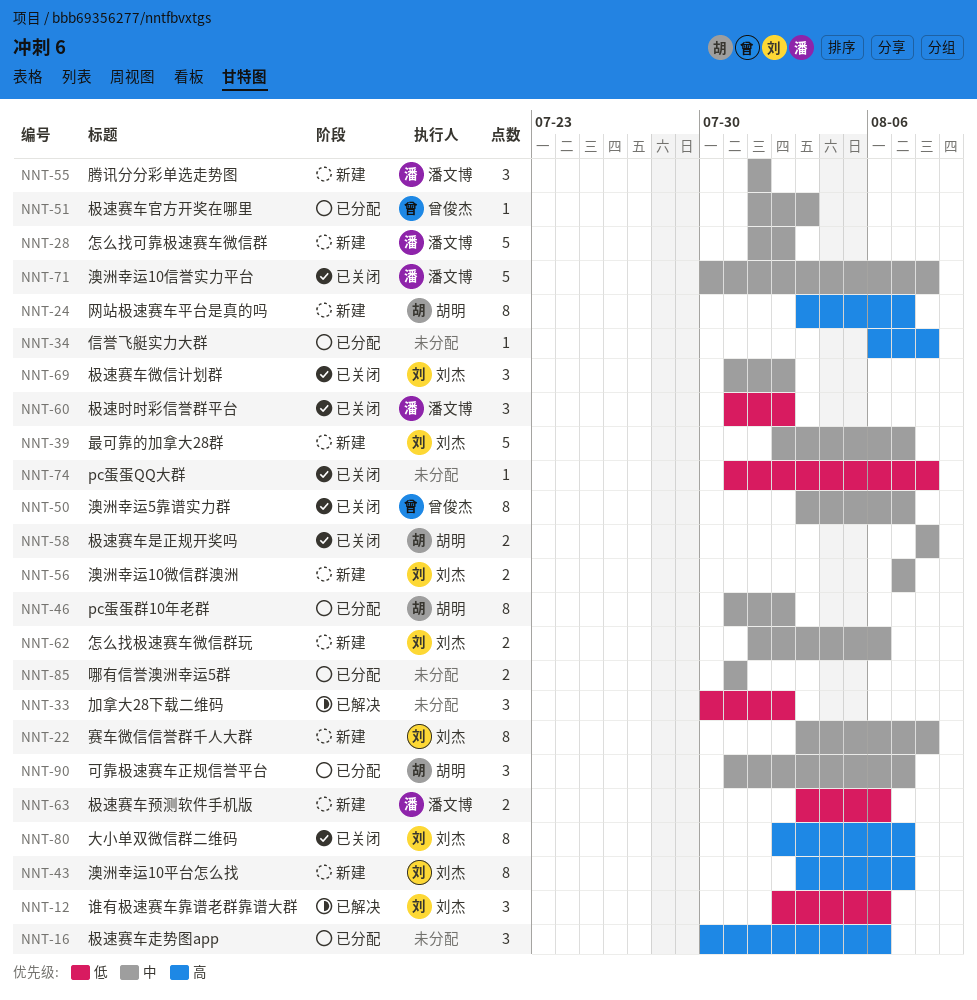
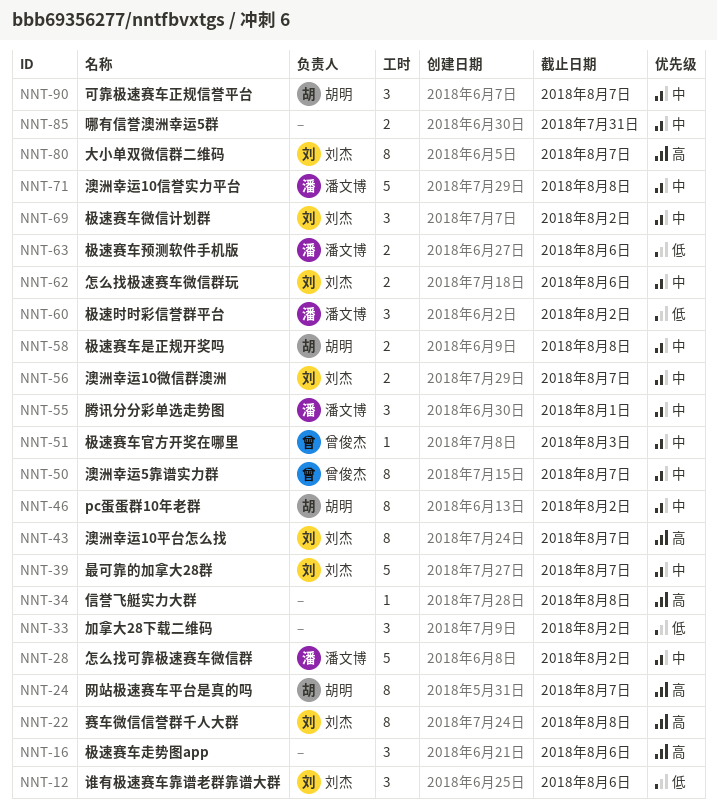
NNT-22, priority: 中 -> 高
NNT-74: present -> none

